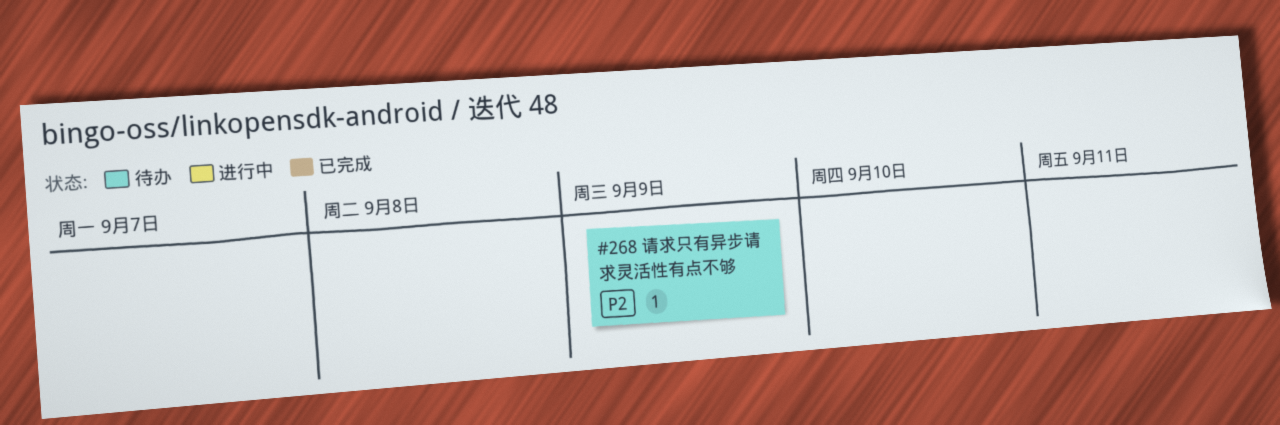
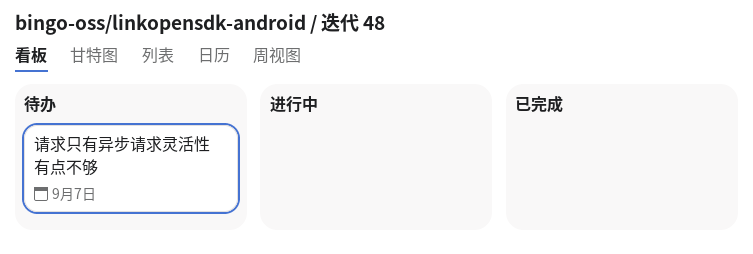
请求只有异步请求灵活性有点不够, due: Sep 9 -> Sep 7

